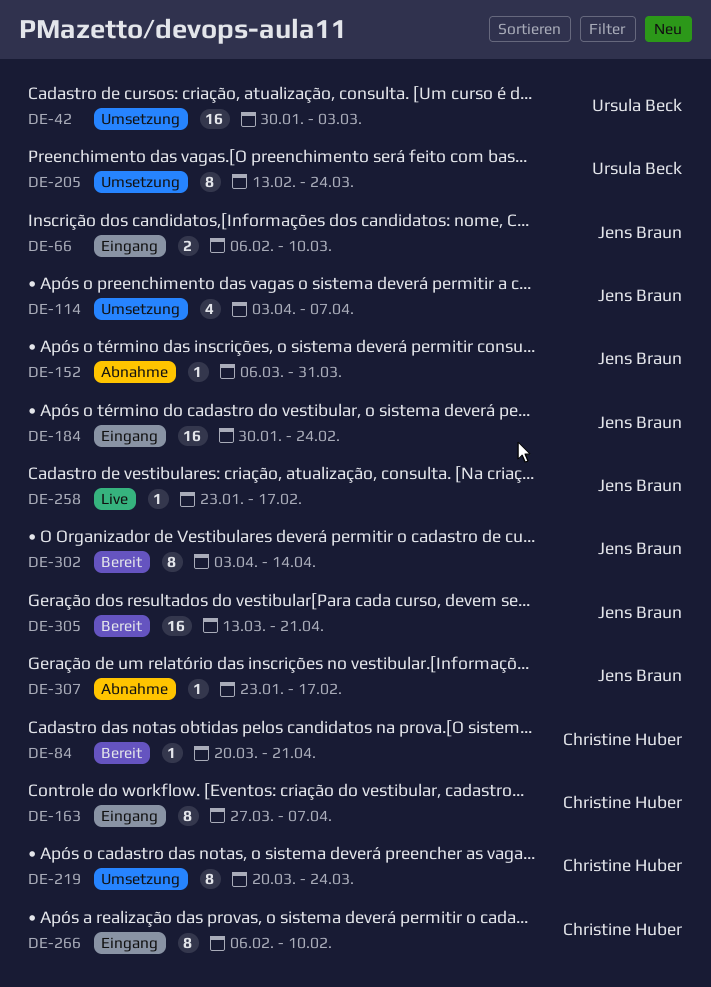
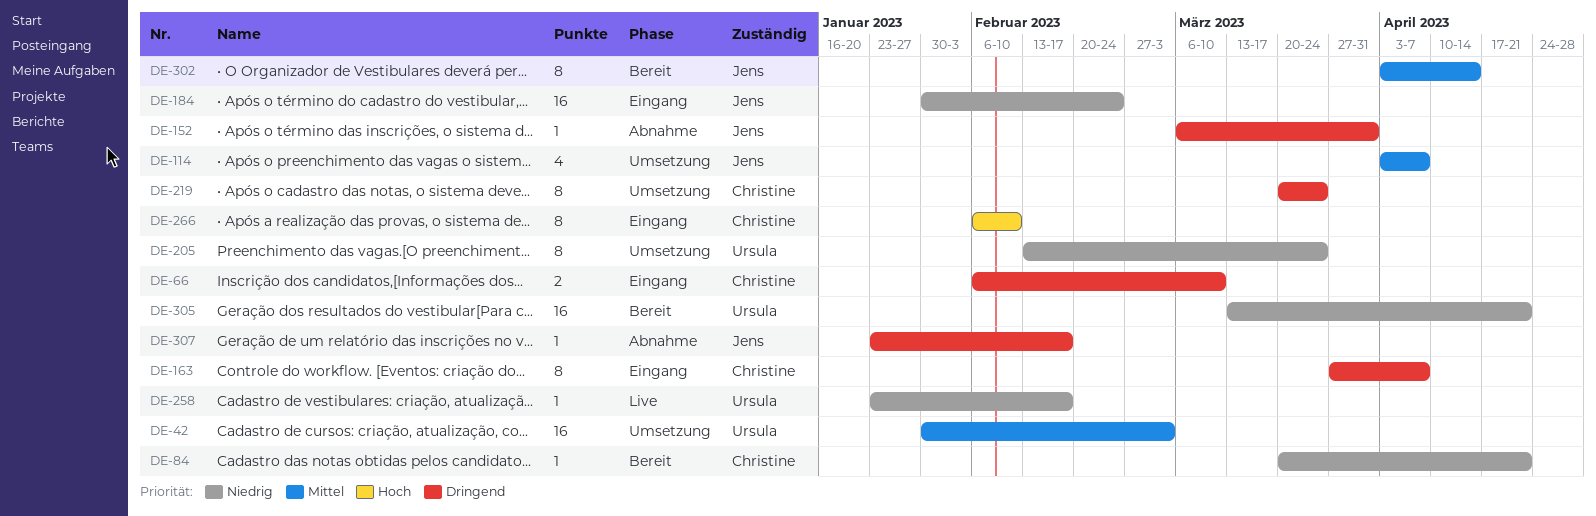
DE-66, owner: Jens Braun -> Christine Huber
DE-258, owner: Jens Braun -> Ursula Beck
DE-305, owner: Jens Braun -> Ursula Beck

